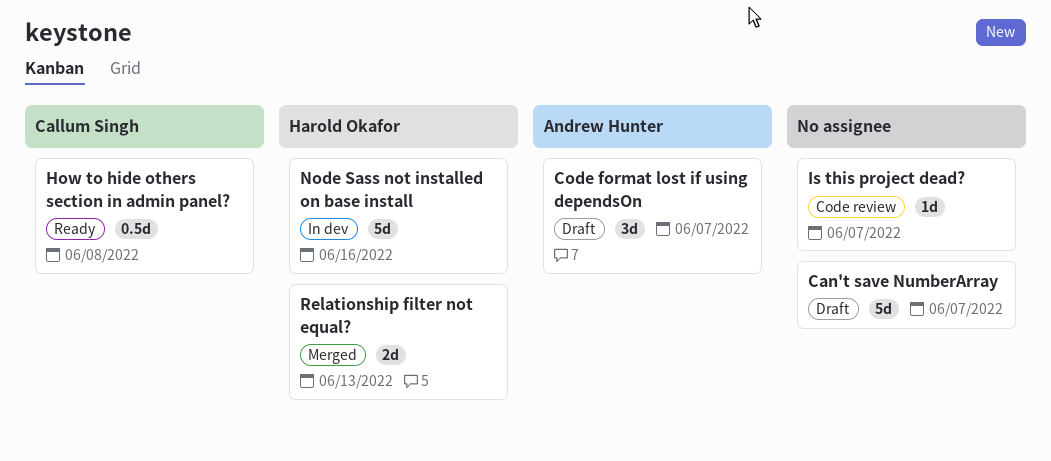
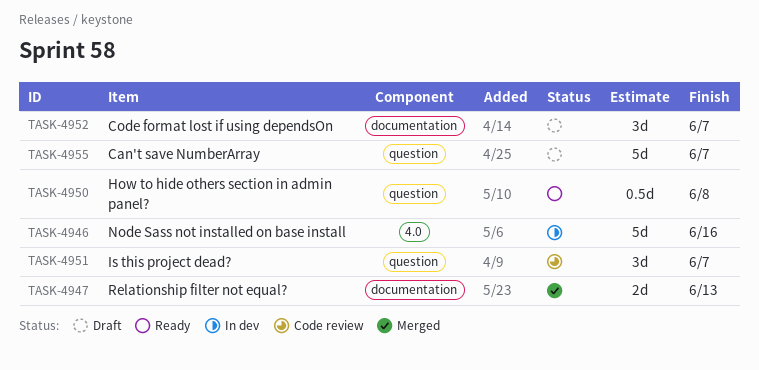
Is this project dead?, estimate: 1d -> 3d

